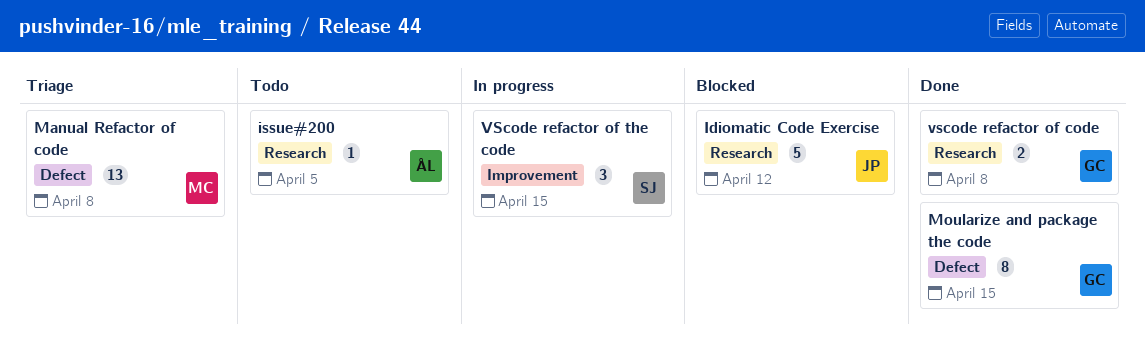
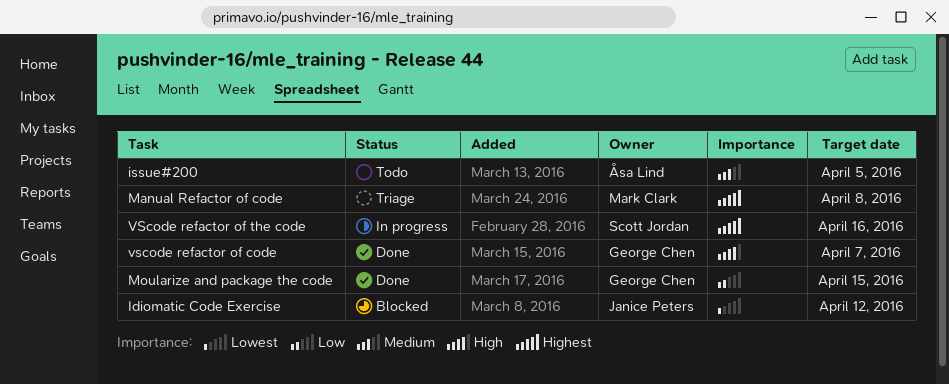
vscode refactor of code, due: Apr 8 -> Apr 7
VScode refactor of the code, due: Apr 15 -> Apr 16

